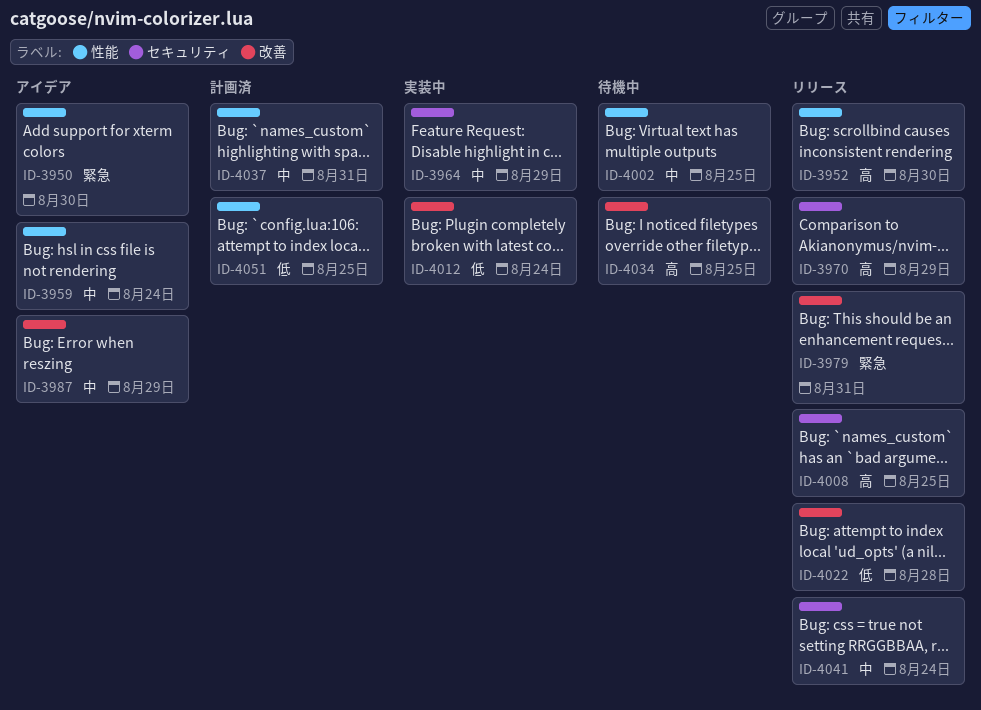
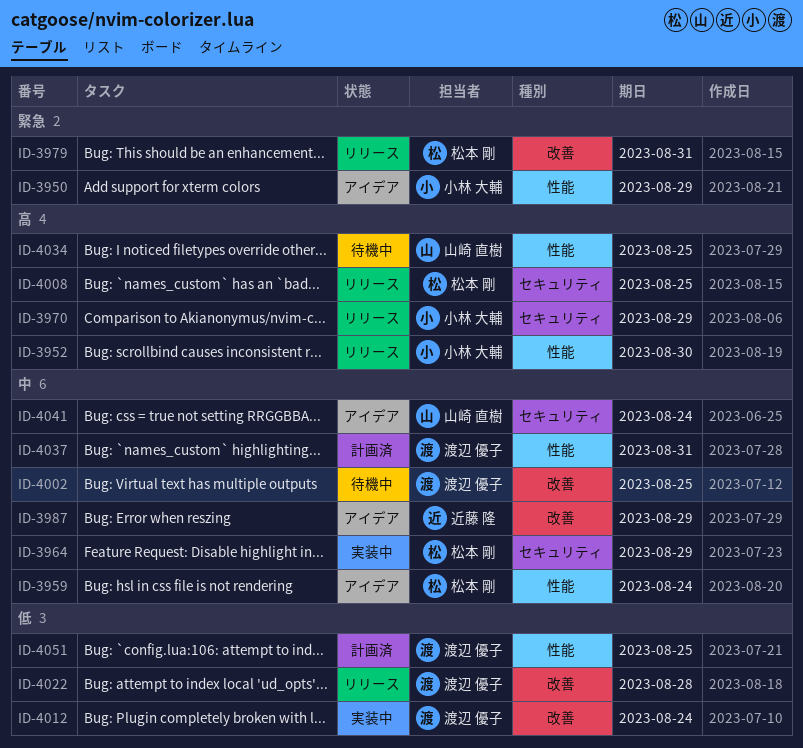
ID-3950, due: Aug 30 -> Aug 29
ID-4002, label: 性能 -> 改善
ID-4034, label: 改善 -> 性能
ID-4041, status: リリース -> アイデア

